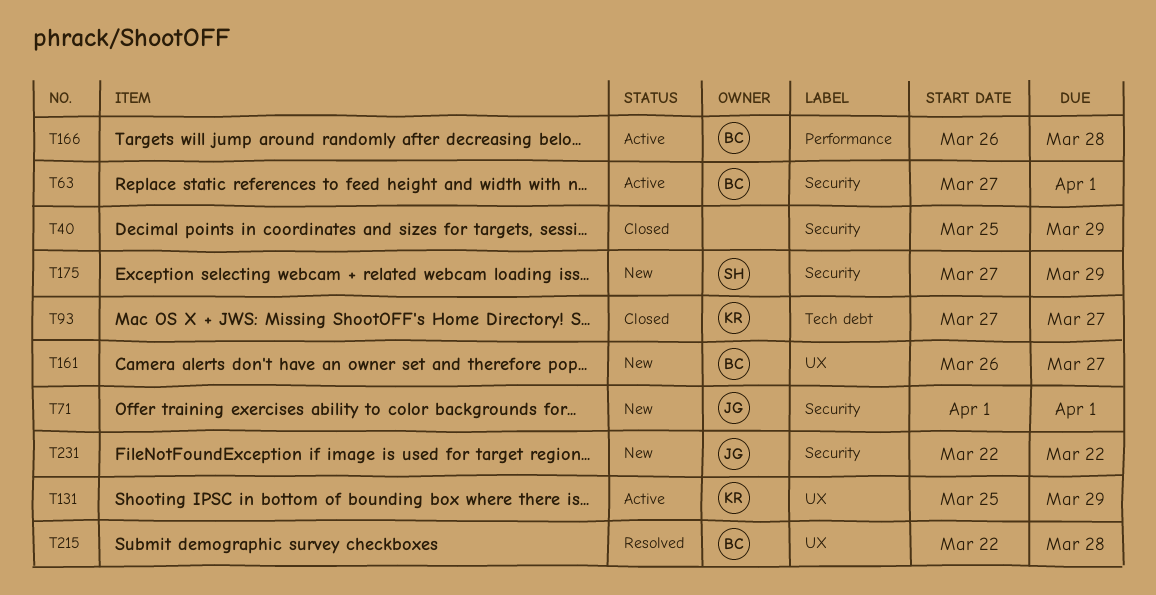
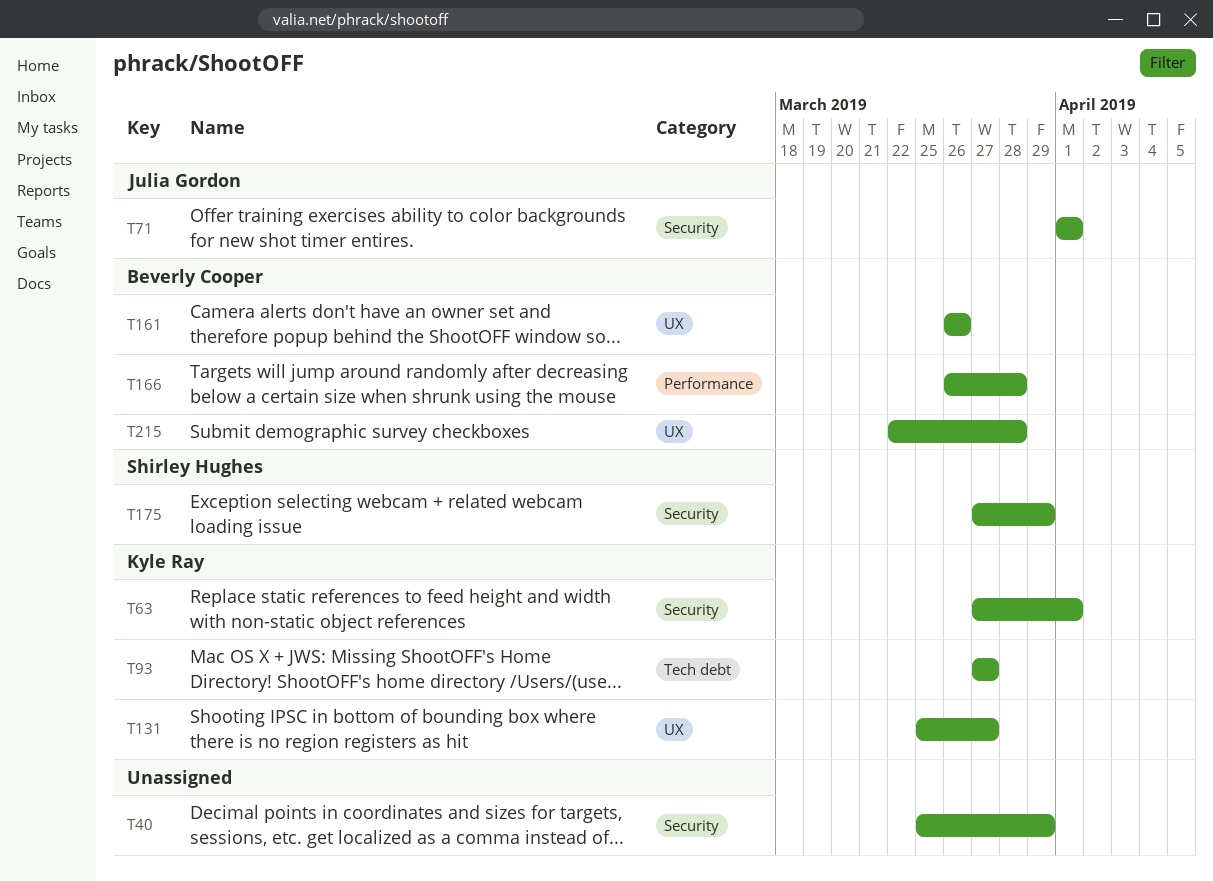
T63, owner: Beverly Cooper -> Kyle Ray
T131, due: Mar 29 -> Mar 27
T161, due: Mar 27 -> Mar 26
T231: present -> none

